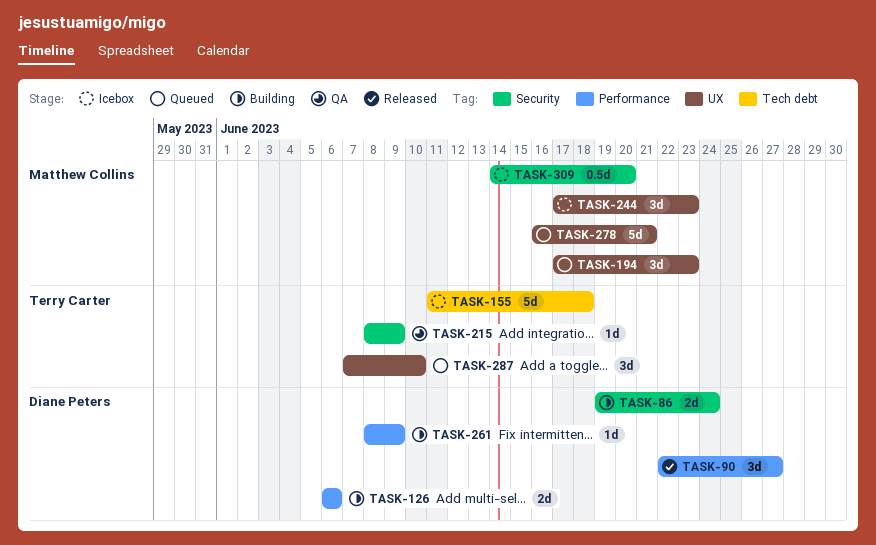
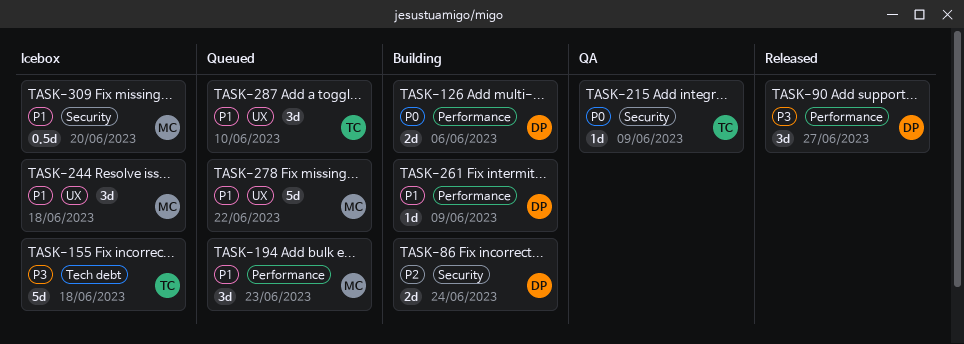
TASK-194, label: UX -> Performance
TASK-244, due: Jun 23 -> Jun 18
TASK-278, due: Jun 21 -> Jun 22

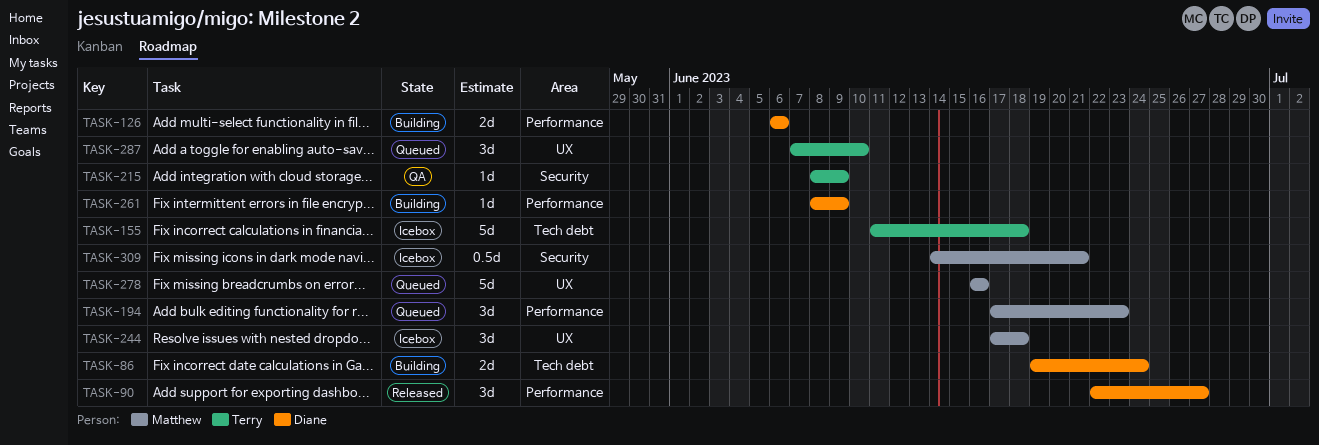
TASK-86, label: Security -> Tech debt
TASK-278, due: Jun 22 -> Jun 16
TASK-309, due: Jun 20 -> Jun 21

